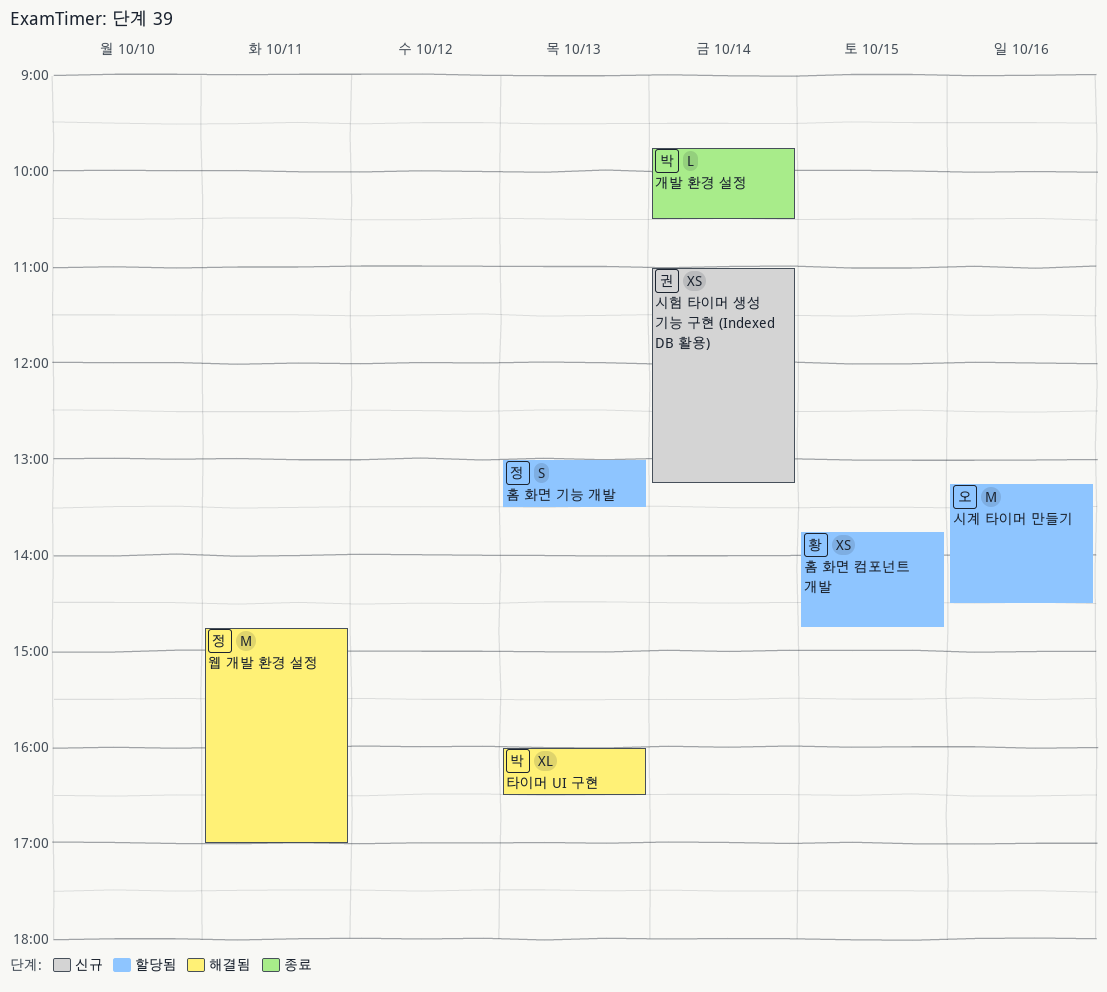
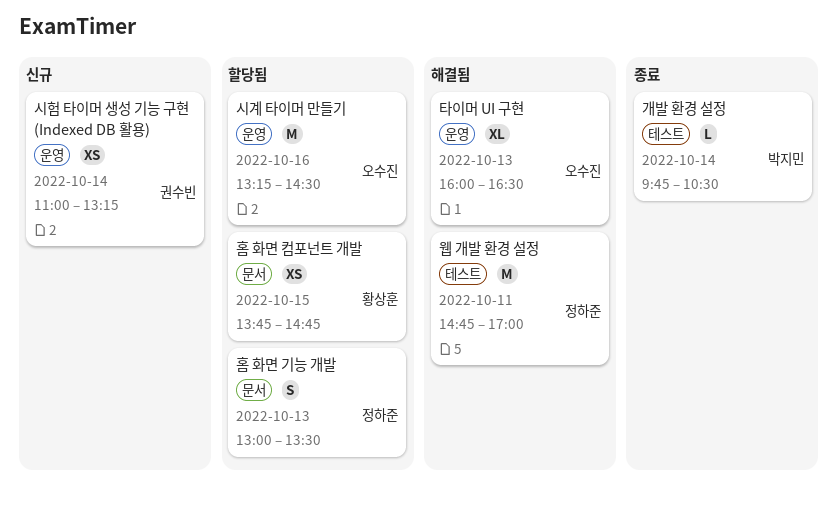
타이머 UI 구현, owner: 박지민 -> 오수진

